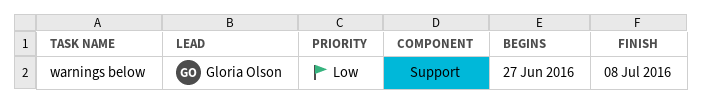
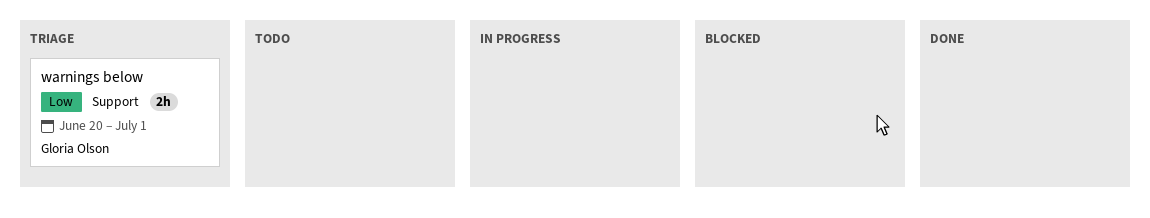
warnings below, start: Jun 27 -> Jun 20
warnings below, due: Jul 8 -> Jul 1

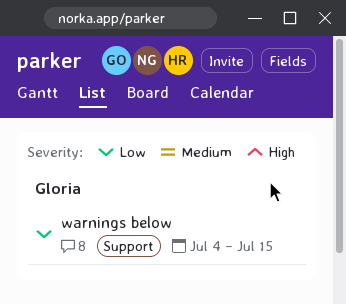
warnings below, start: Jun 20 -> Jul 4
warnings below, due: Jul 1 -> Jul 15

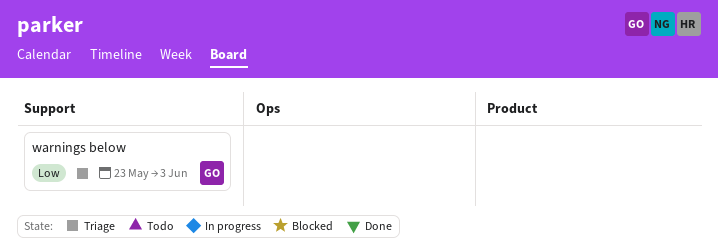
warnings below, start: Jul 4 -> May 23
warnings below, due: Jul 15 -> Jun 3

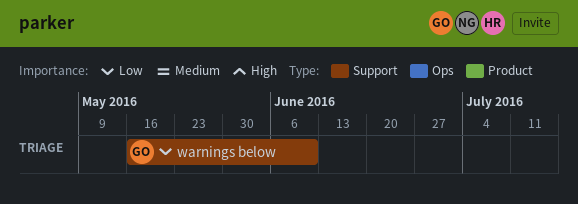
warnings below, start: May 23 -> May 16
warnings below, due: Jun 3 -> Jun 10

